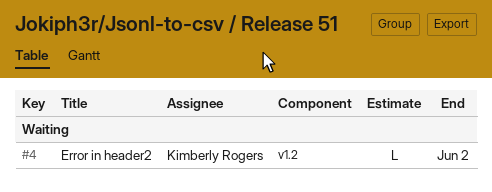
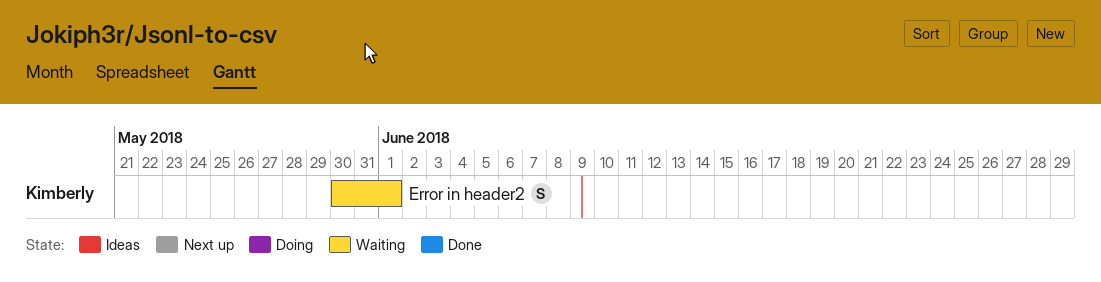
Error in header2, estimate: L -> S
Error in header2, due: Jun 2 -> Jun 1

